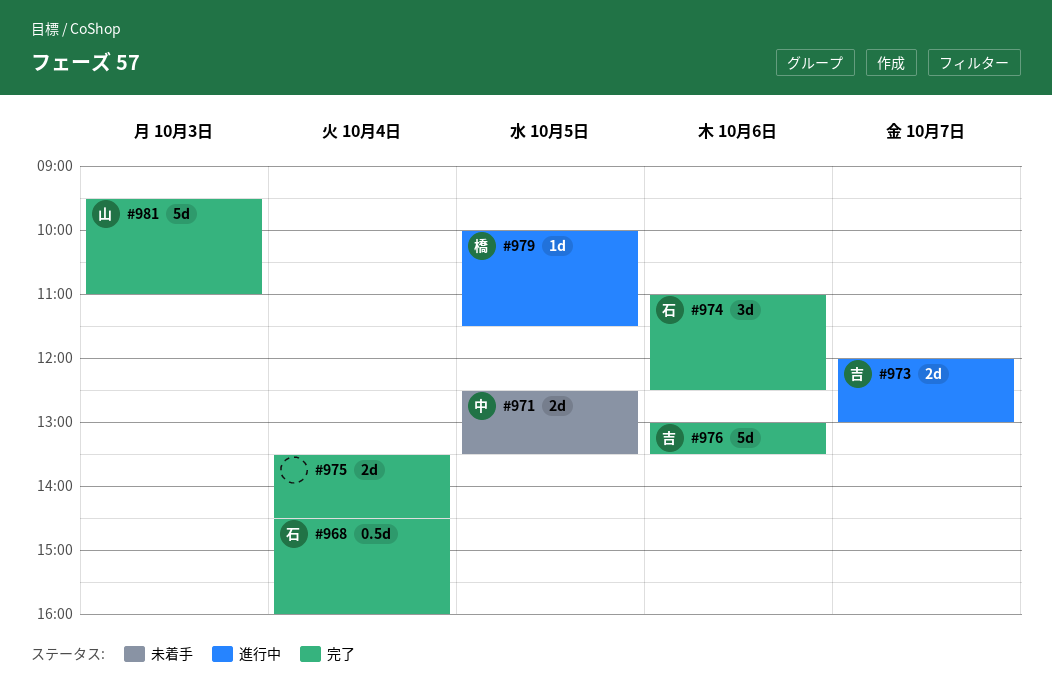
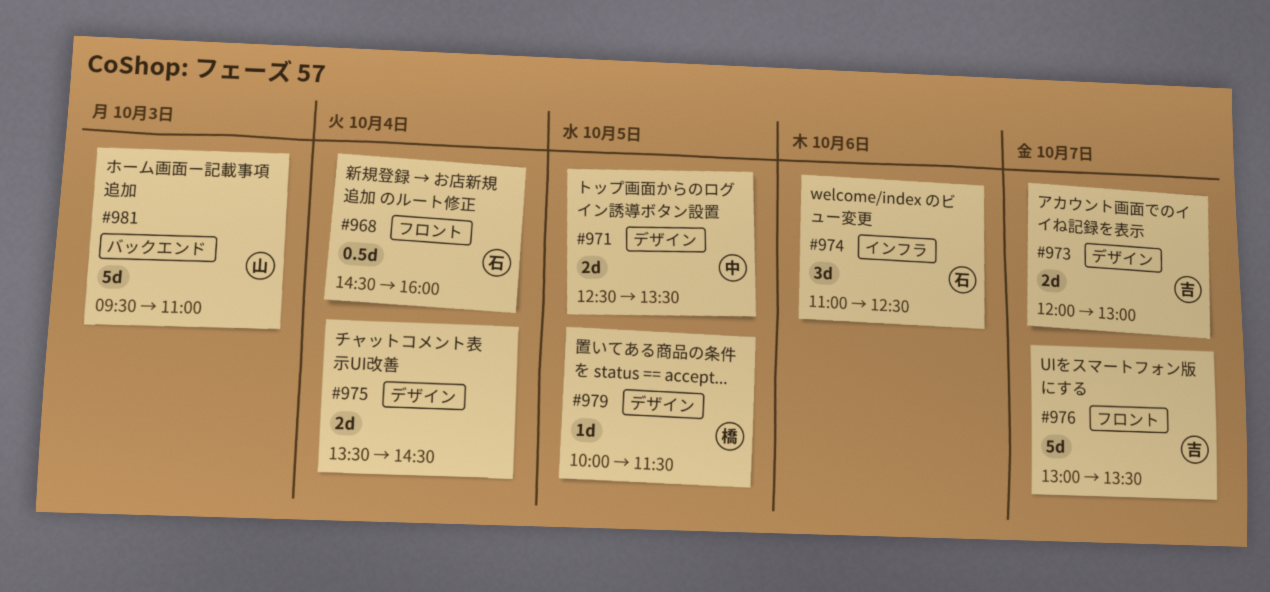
#976, day: Oct 6 -> Oct 7

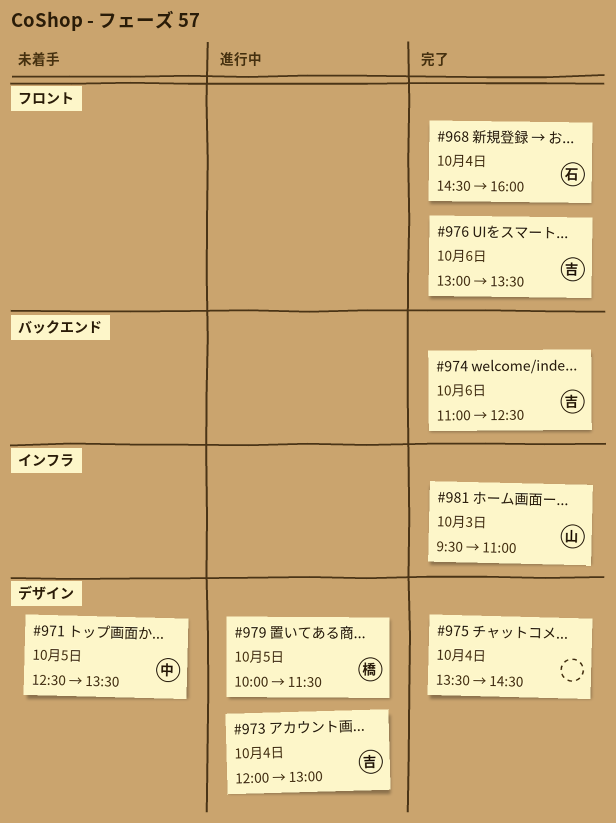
#973, day: Oct 7 -> Oct 4
#974, owner: 石 -> 吉
#974, label: インフラ -> バックエンド
#976, day: Oct 7 -> Oct 6
#981, label: バックエンド -> インフラ

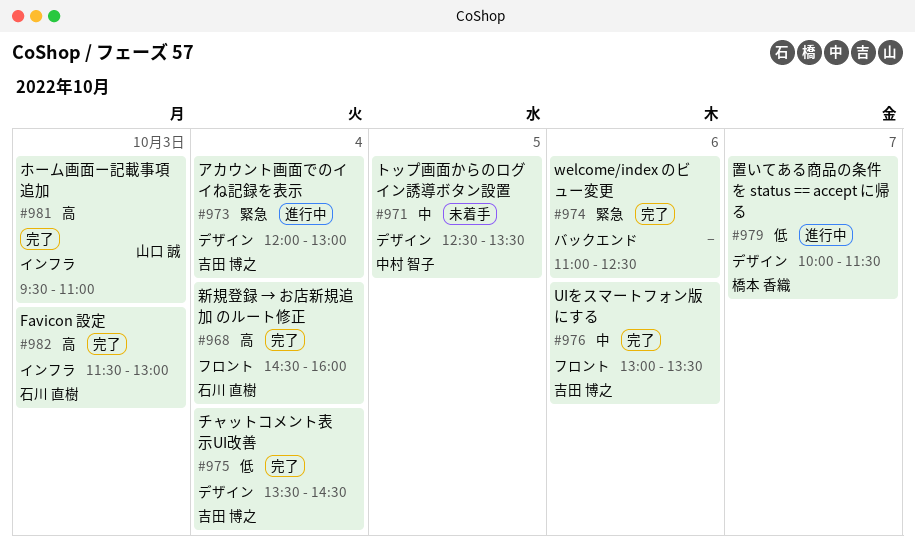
#974, owner: 吉田 博之 -> none
#975, owner: none -> 吉田 博之
#979, day: Oct 5 -> Oct 7
#982: none -> present

